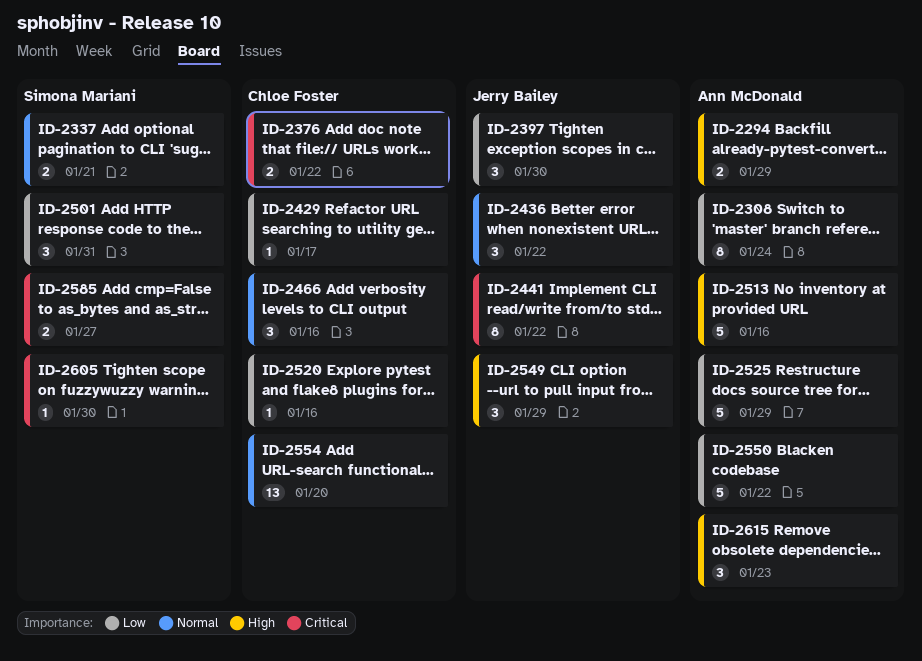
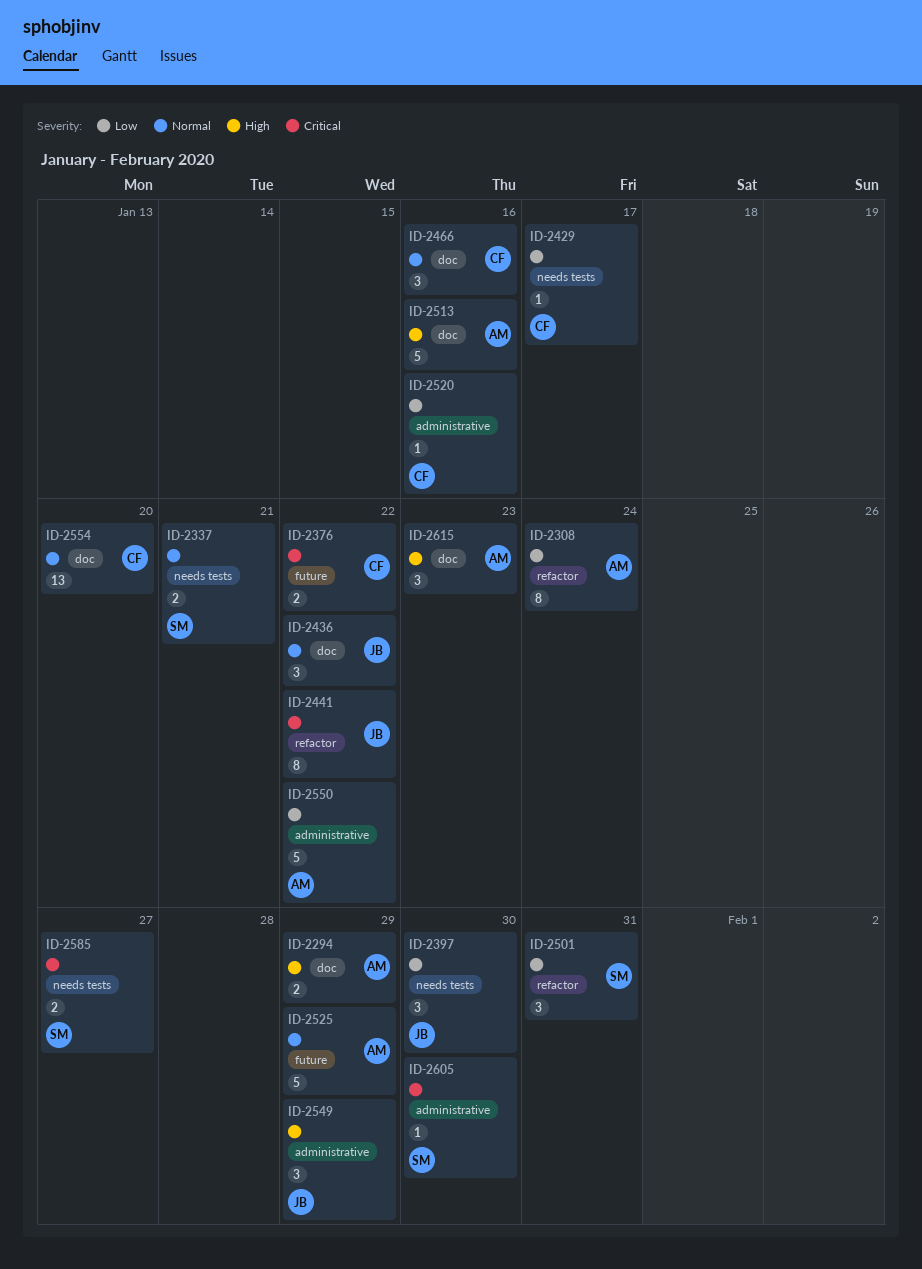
ID-2525, priority: Low -> Normal

